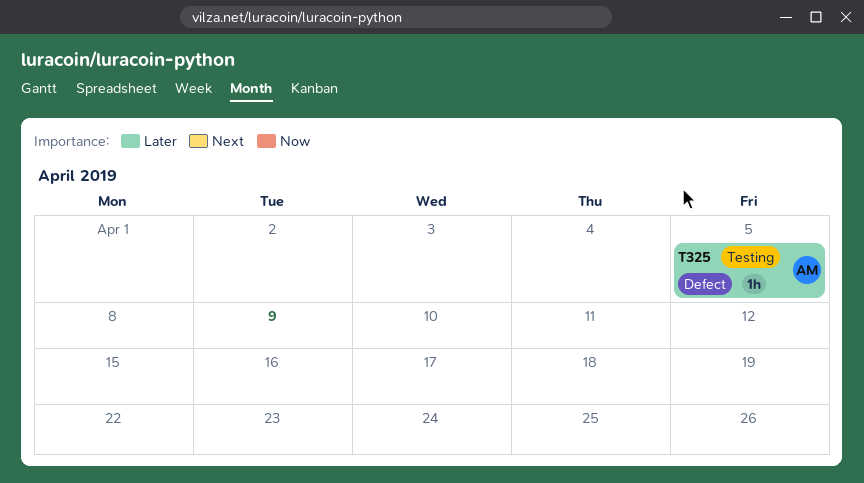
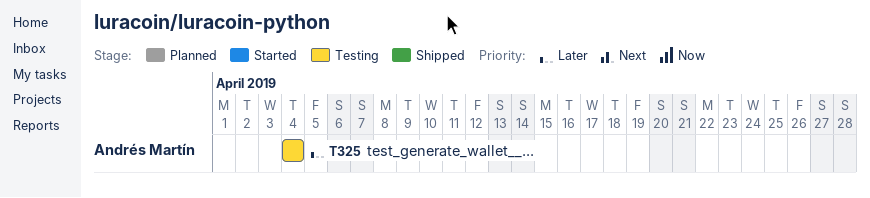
T325, due: Apr 5 -> Apr 4

